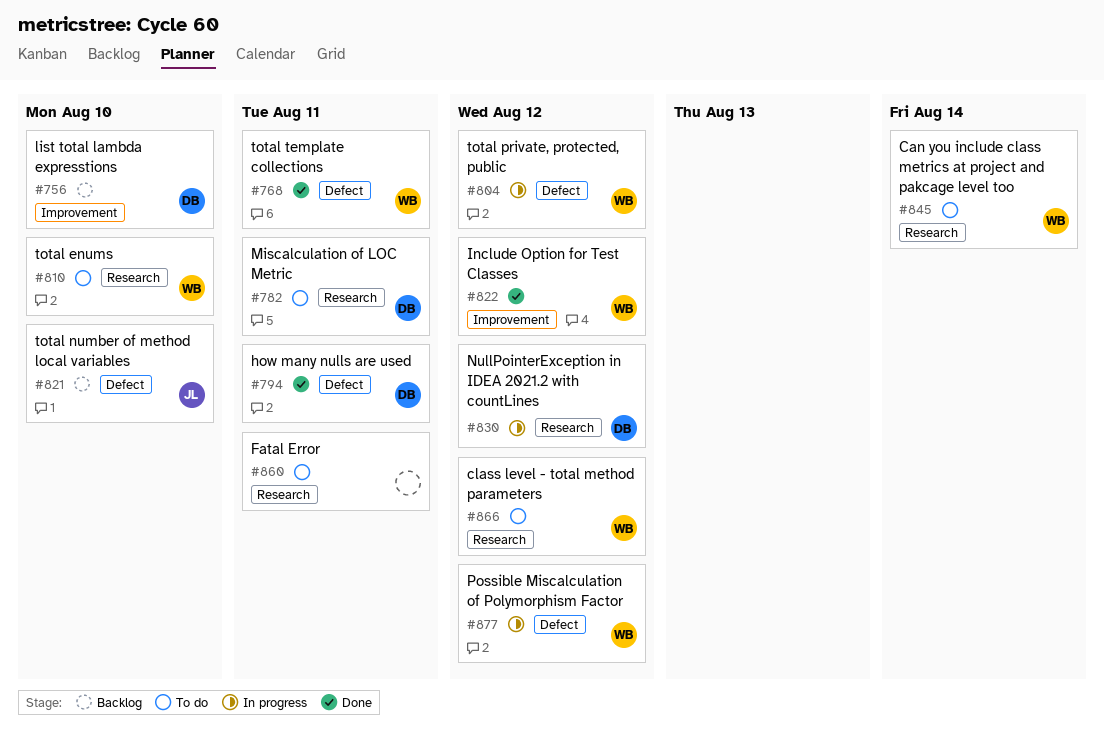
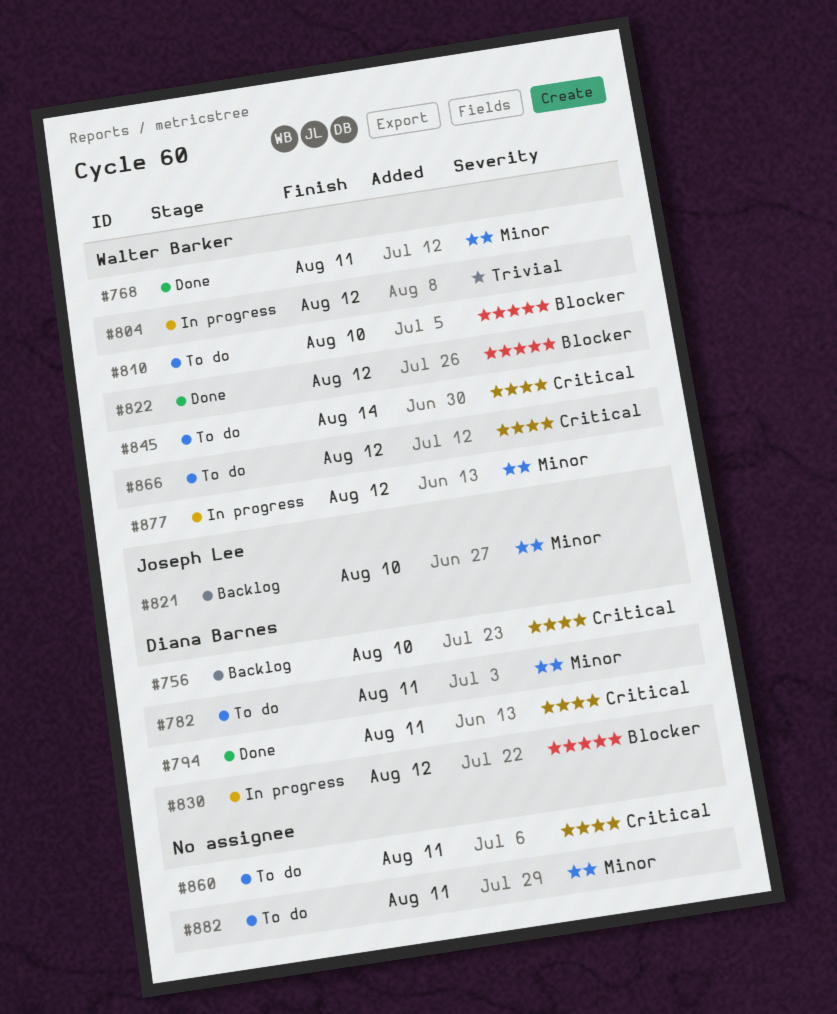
#882: none -> present

